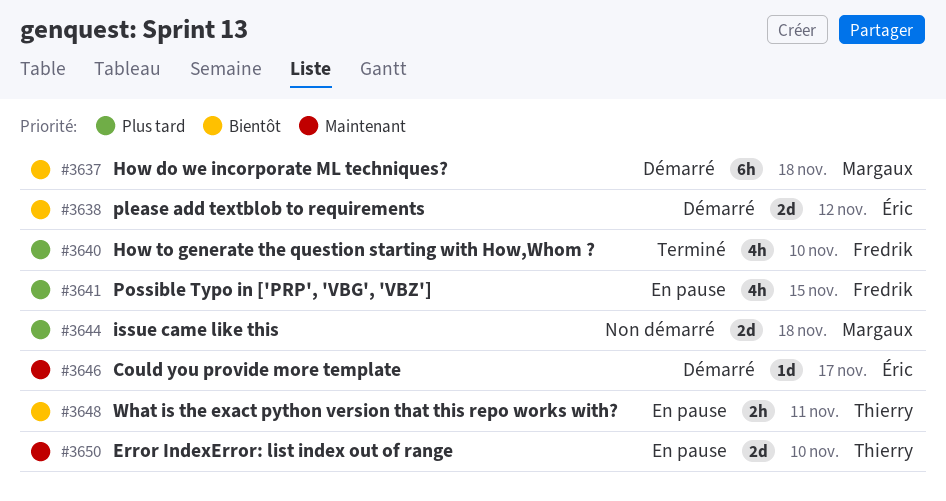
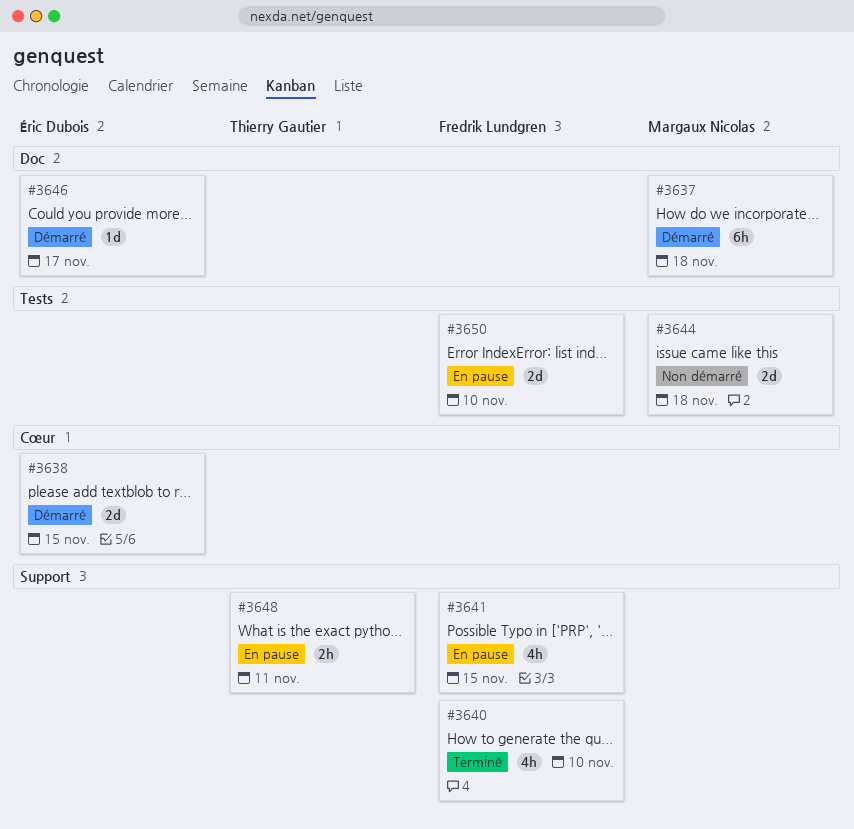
#3638, due: Nov 12 -> Nov 15
#3650, owner: Thierry Gautier -> Fredrik Lundgren

